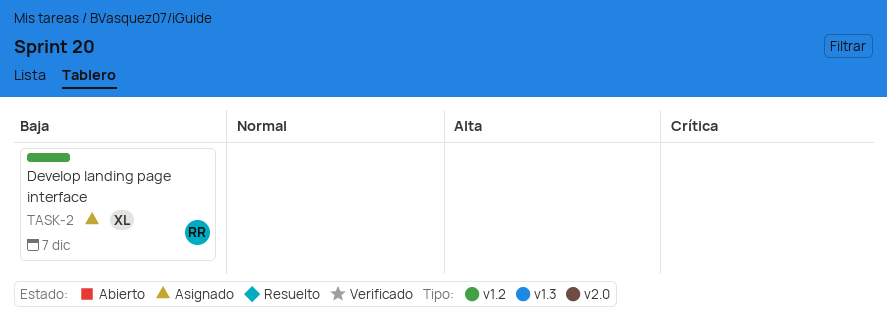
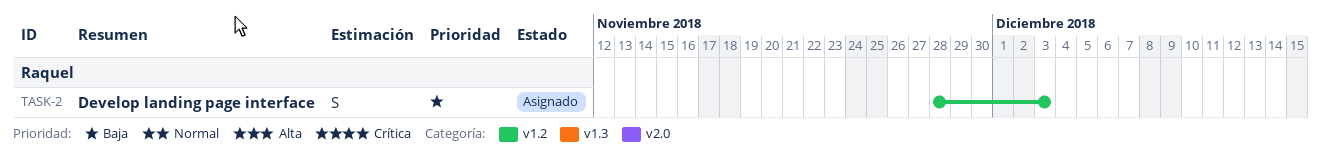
TASK-2, estimate: XL -> S
TASK-2, due: Dec 7 -> Dec 3

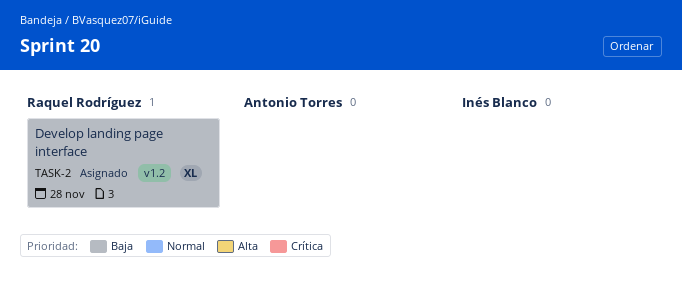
TASK-2, estimate: S -> XL
TASK-2, due: Dec 3 -> Nov 28

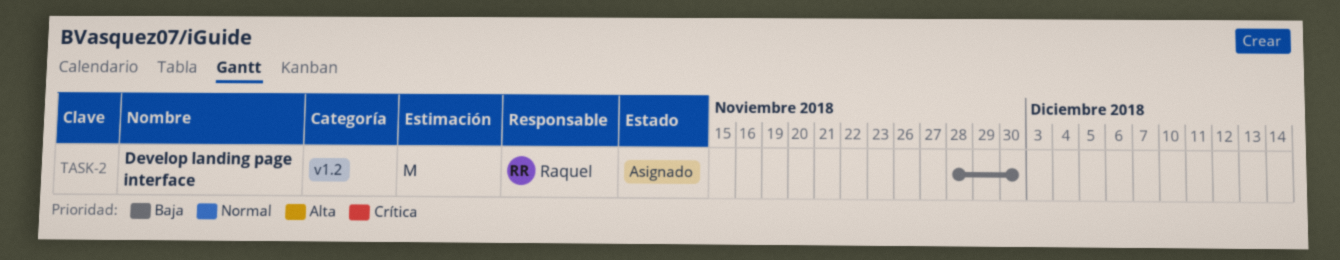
TASK-2, estimate: XL -> M
TASK-2, due: Nov 28 -> Nov 30

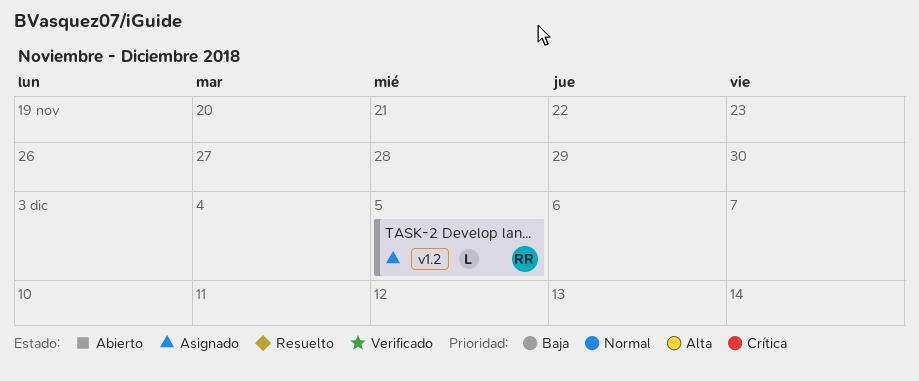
TASK-2, estimate: M -> L
TASK-2, due: Nov 30 -> Dec 5

